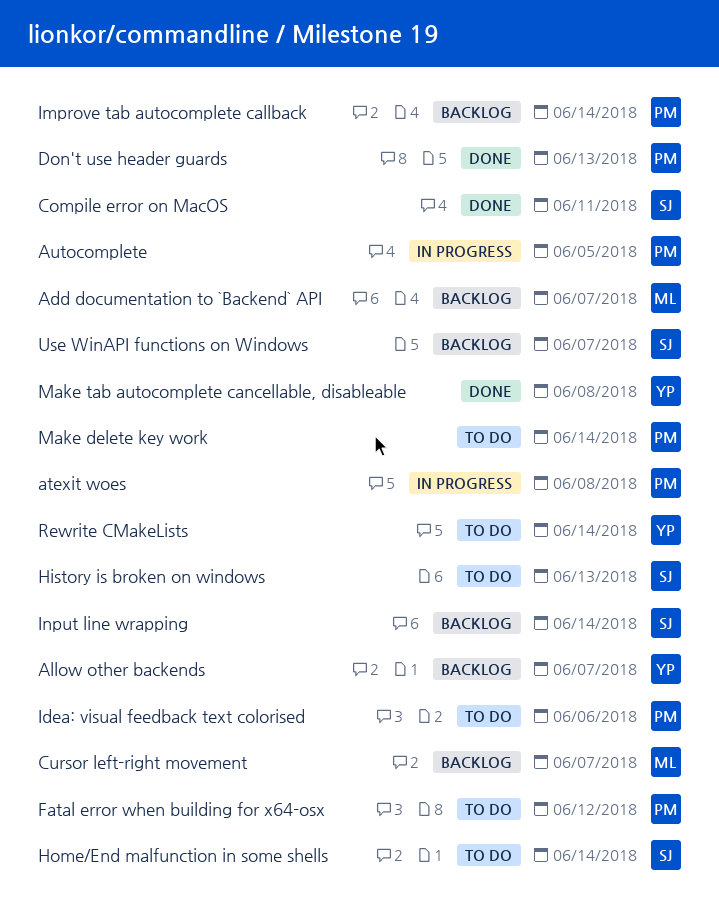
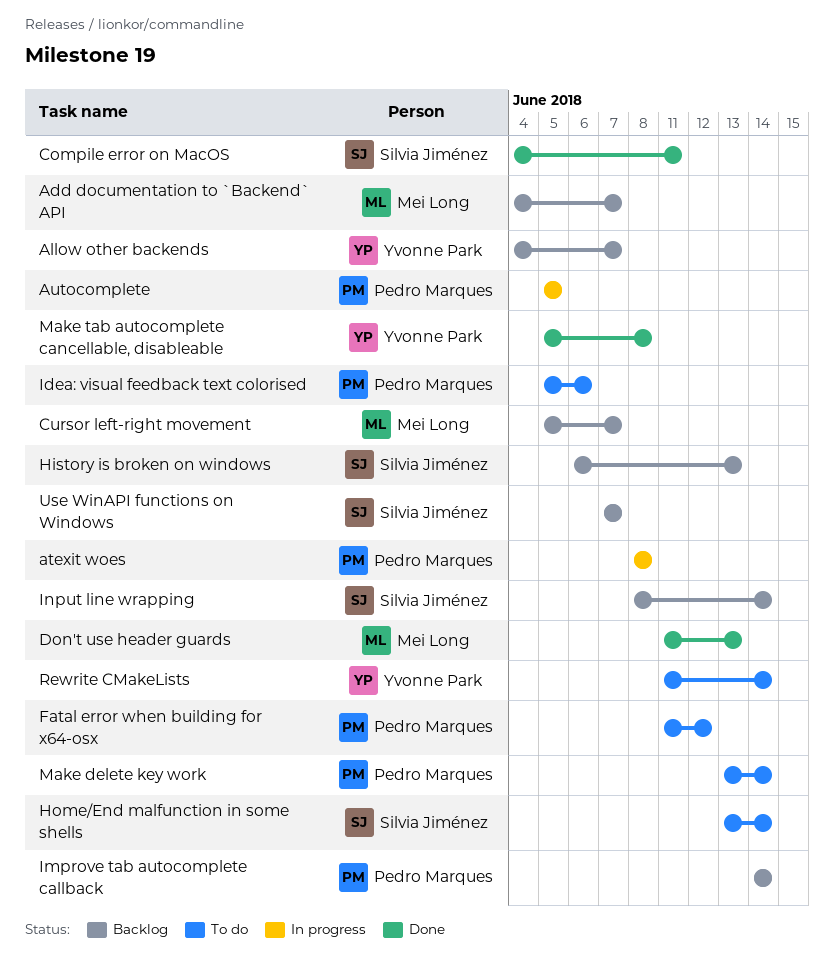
Don't use header guards, owner: Pedro Marques -> Mei Long
History is broken on windows, status: To do -> Backlog

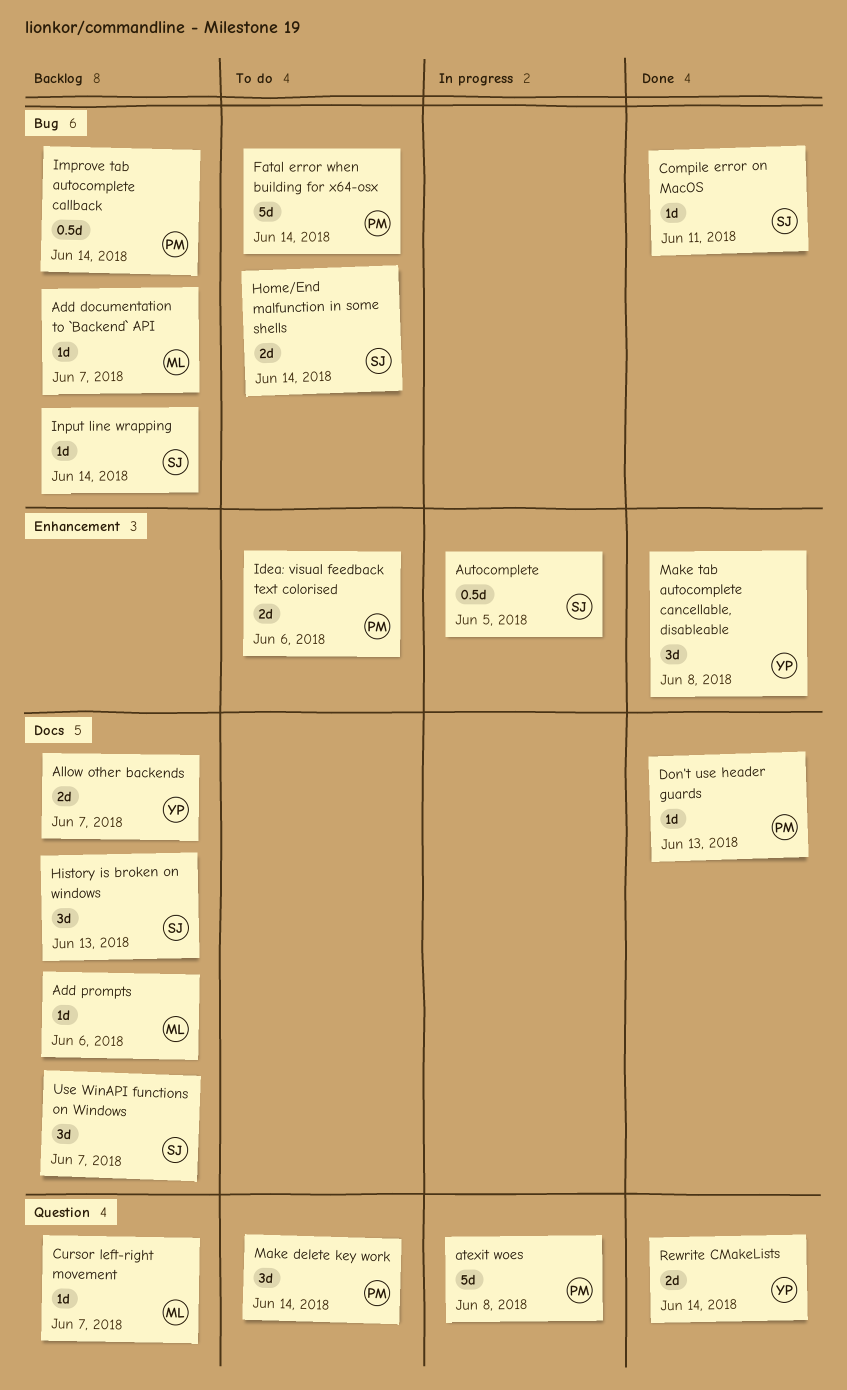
Add prompts: none -> present
Autocomplete, owner: Pedro Marques -> Silvia Jiménez
Don't use header guards, owner: Mei Long -> Pedro Marques
Fatal error when building for x64-osx, due: Jun 12 -> Jun 14
Rewrite CMakeLists, status: To do -> Done

